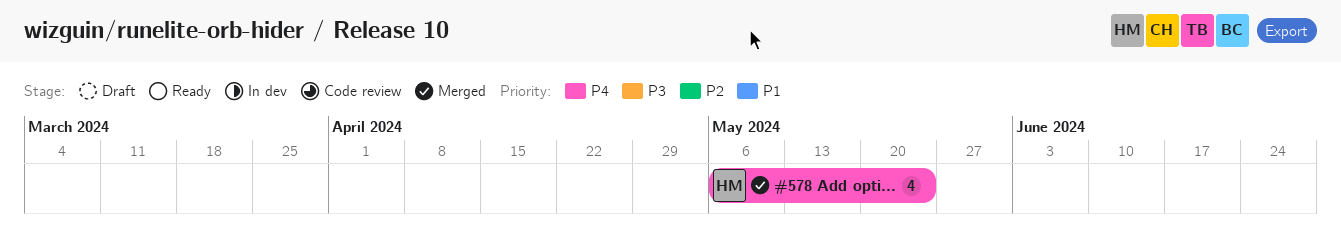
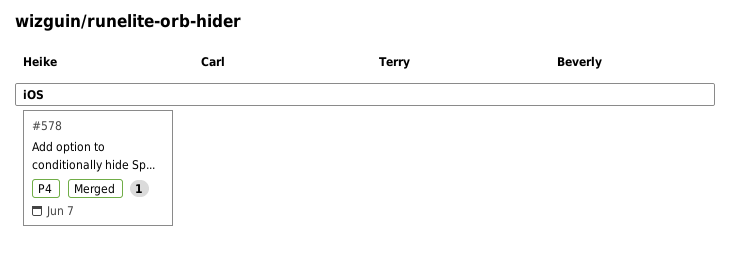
#578, estimate: 4 -> 1
#578, due: May 24 -> Jun 7

